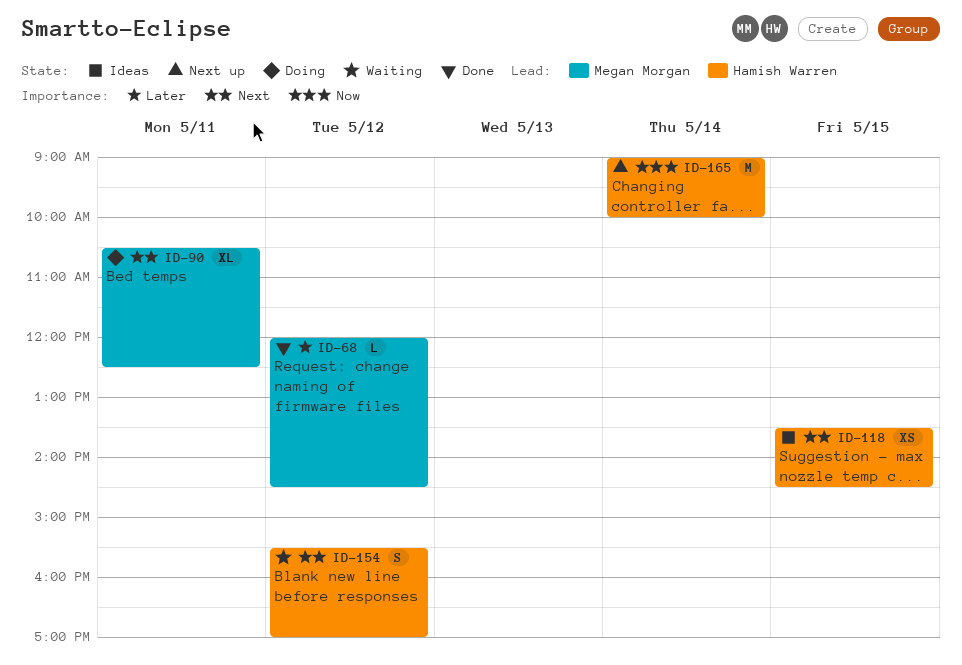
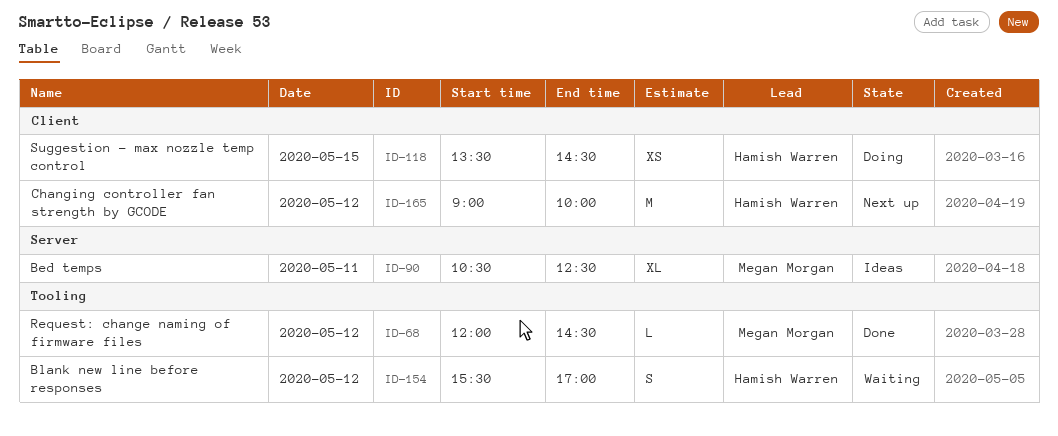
ID-90, status: Doing -> Ideas
ID-118, status: Ideas -> Doing
ID-165, day: May 14 -> May 12

